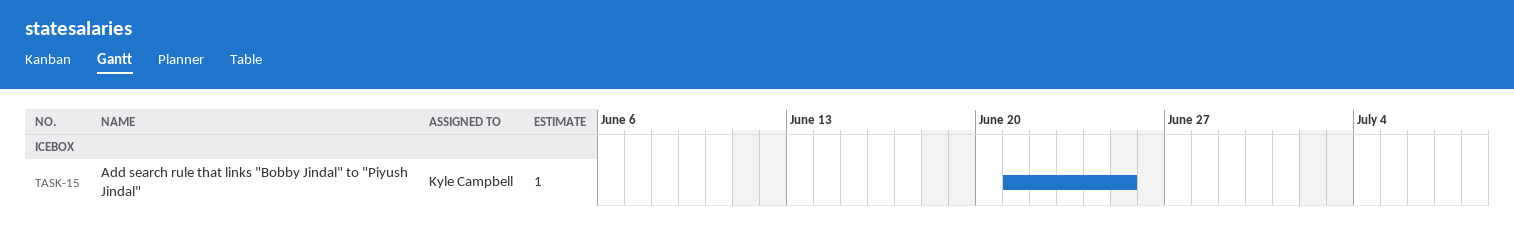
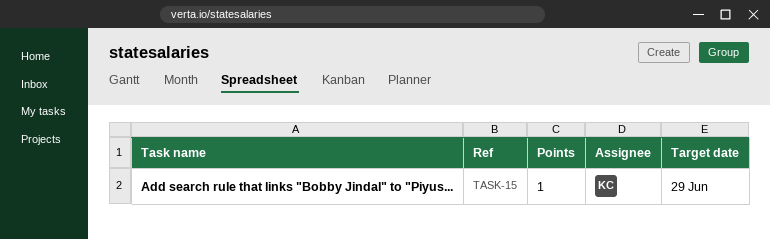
TASK-15, due: Jun 25 -> Jun 29

